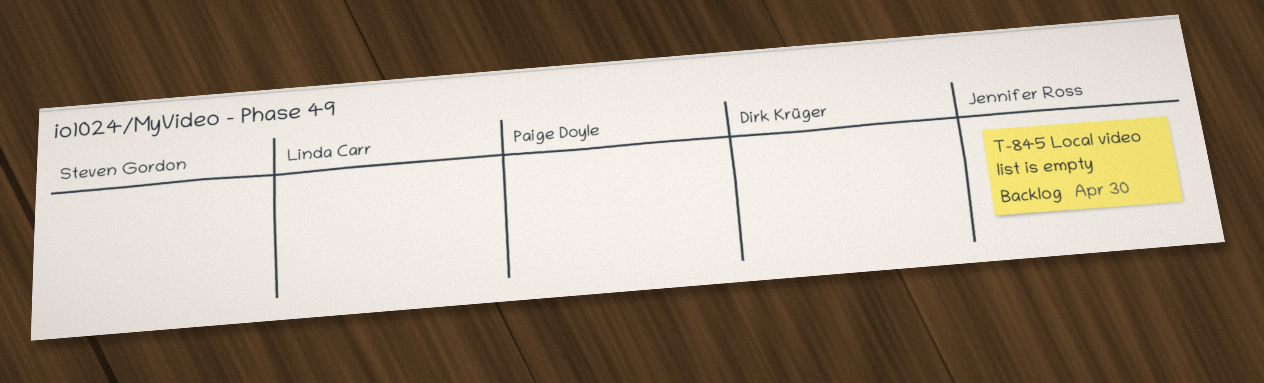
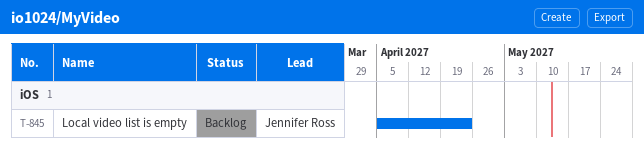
T-845, due: Apr 30 -> Apr 23

